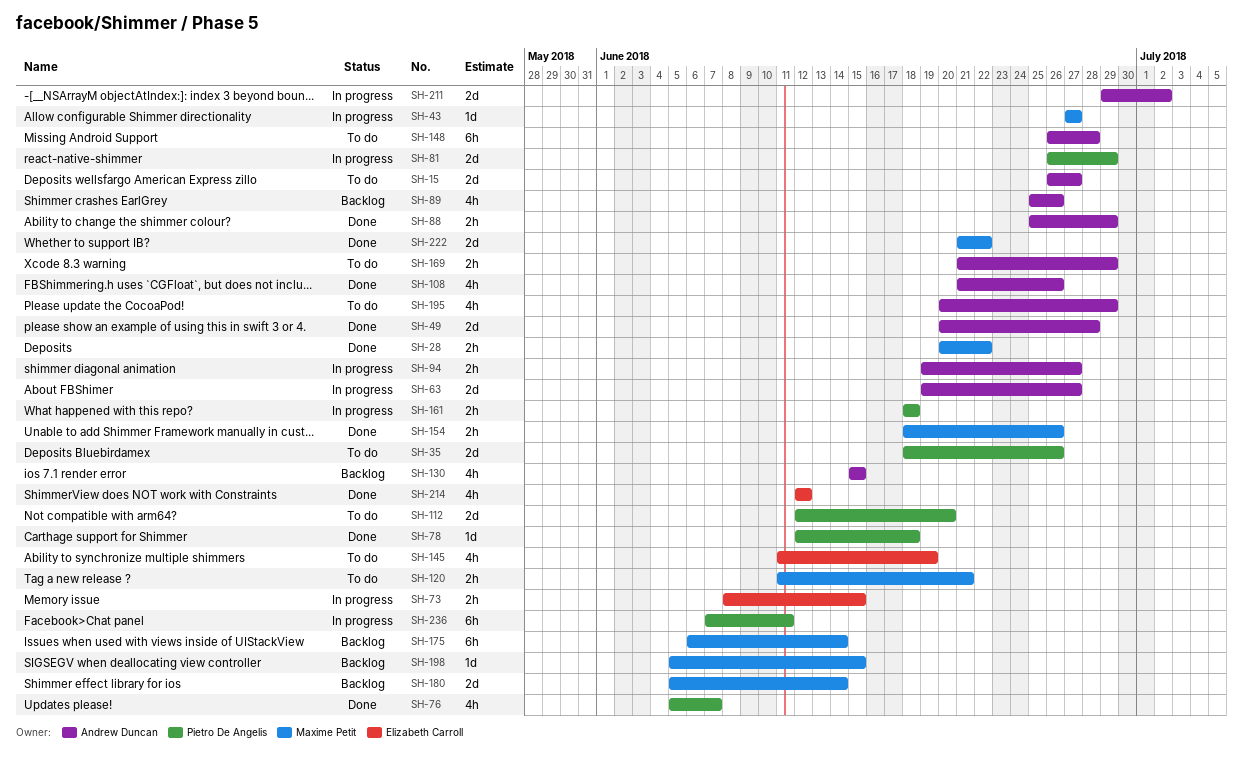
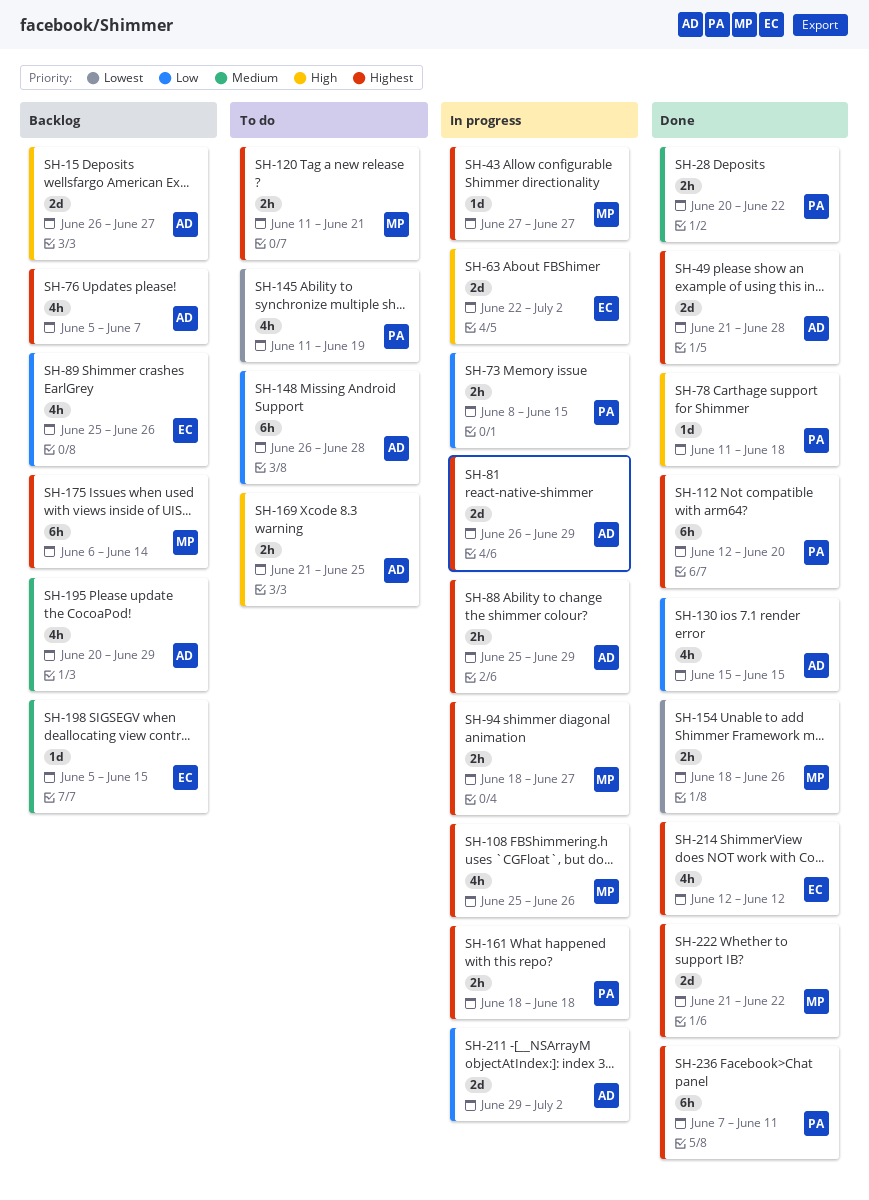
SH-15, status: To do -> Backlog
SH-28, owner: Maxime Petit -> Pietro De Angelis
SH-35: present -> none
SH-49, start: Jun 20 -> Jun 21
SH-63, owner: Andrew Duncan -> Elizabeth Carroll
SH-63, start: Jun 19 -> Jun 22
SH-63, due: Jun 27 -> Jul 2
SH-73, owner: Elizabeth Carroll -> Pietro De Angelis
SH-76, status: Done -> Backlog
SH-76, owner: Pietro De Angelis -> Andrew Duncan
SH-78, start: Jun 12 -> Jun 11
SH-81, owner: Pietro De Angelis -> Andrew Duncan
SH-88, status: Done -> In progress
SH-89, owner: Andrew Duncan -> Elizabeth Carroll
SH-94, owner: Andrew Duncan -> Maxime Petit
SH-94, start: Jun 19 -> Jun 18
SH-108, status: Done -> In progress
SH-108, owner: Andrew Duncan -> Maxime Petit
SH-108, start: Jun 21 -> Jun 25
SH-112, status: To do -> Done
SH-112, estimate: 2d -> 6h
SH-130, status: Backlog -> Done
SH-145, owner: Elizabeth Carroll -> Pietro De Angelis
SH-169, due: Jun 29 -> Jun 25
SH-180: present -> none
SH-195, status: To do -> Backlog
SH-198, owner: Maxime Petit -> Elizabeth Carroll
SH-236, status: In progress -> Done

